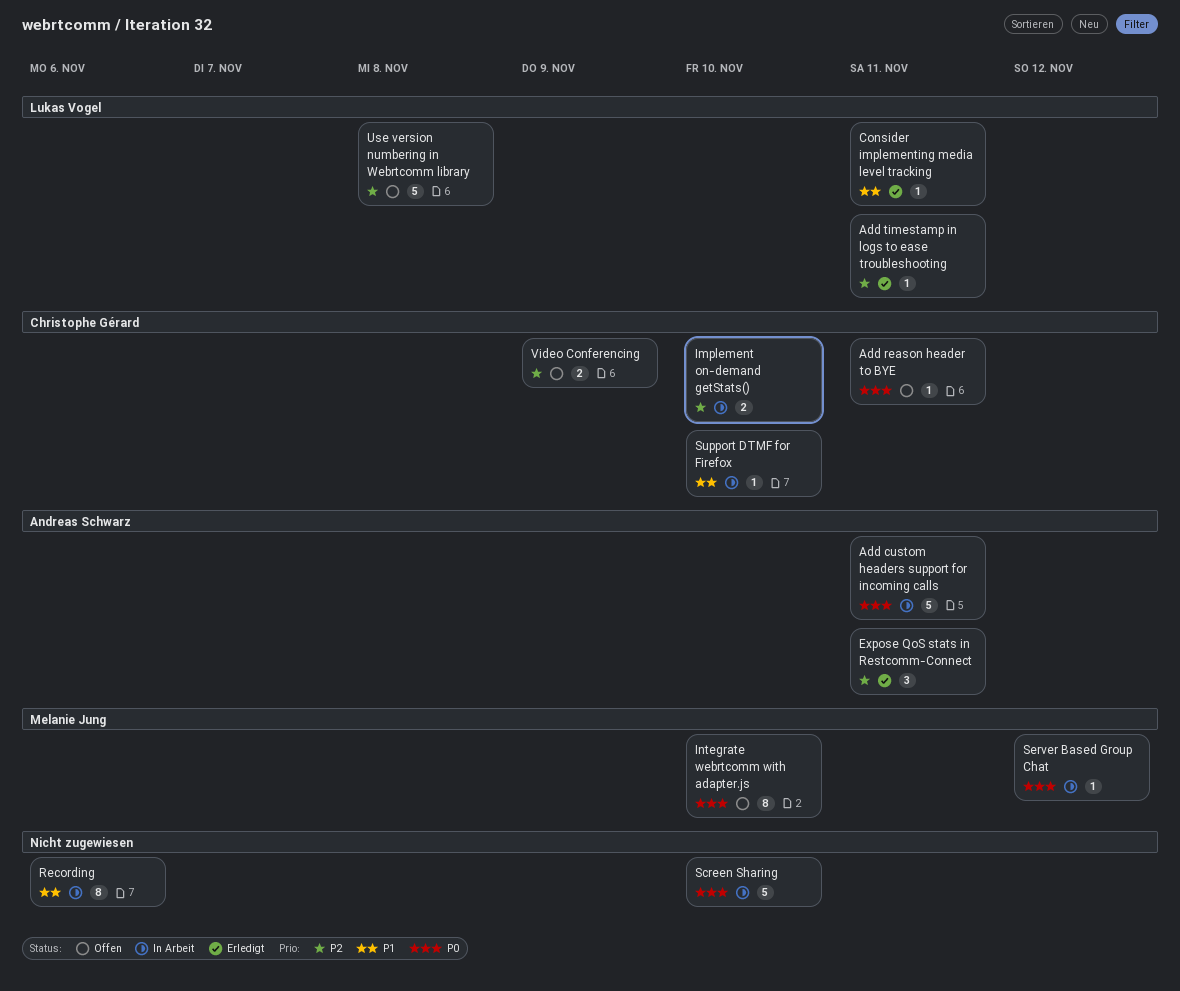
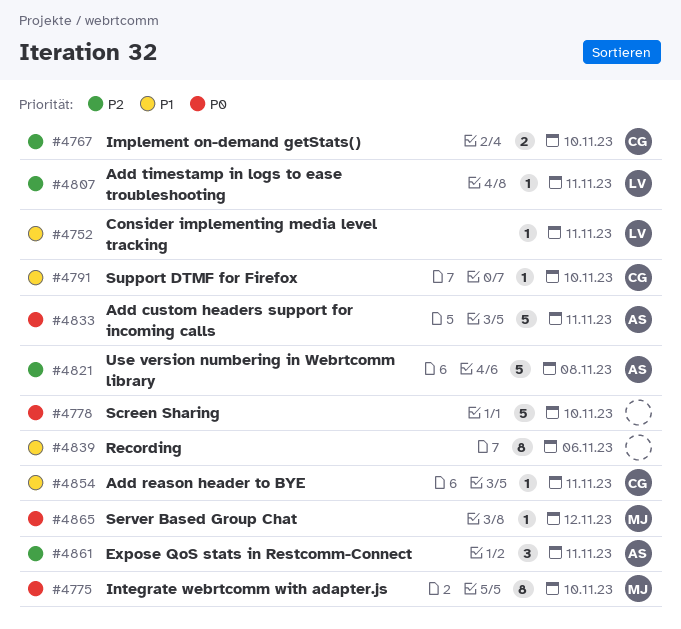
Add reason header to BYE, priority: P0 -> P1
Use version numbering in Webrtcomm library, owner: Lukas Vogel -> Andreas Schwarz
Video Conferencing: present -> none

